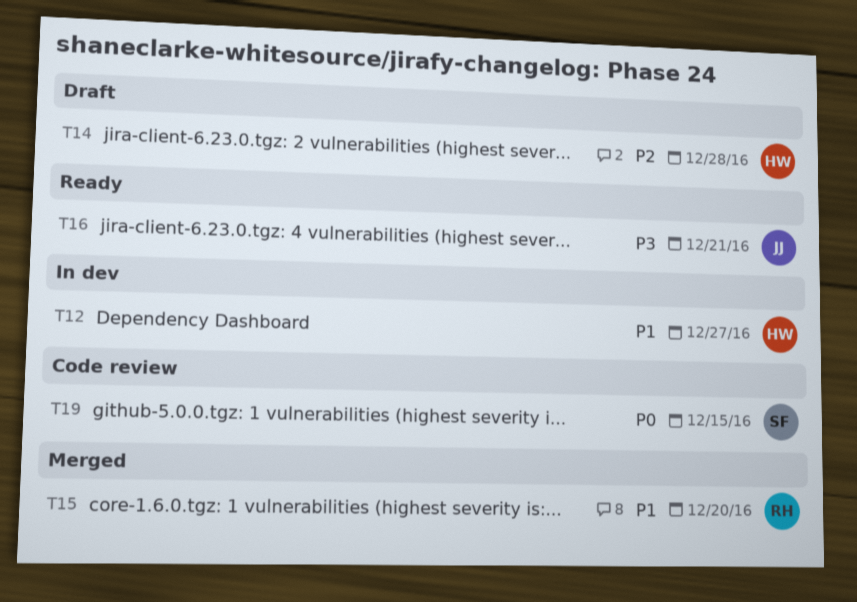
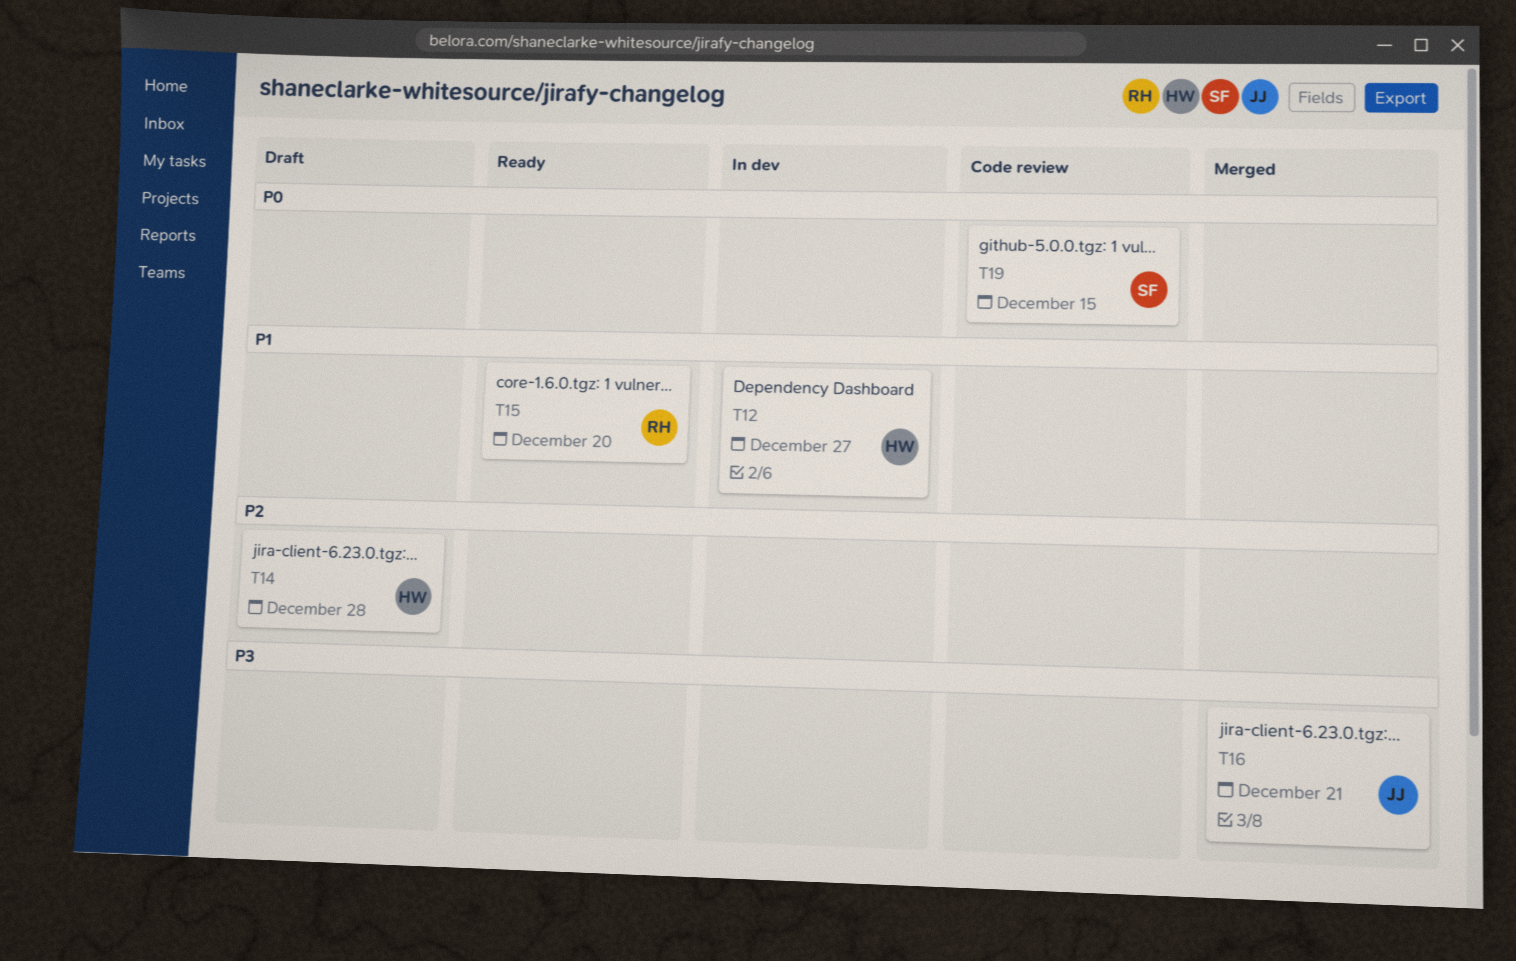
T15, status: Merged -> Ready
T16, status: Ready -> Merged

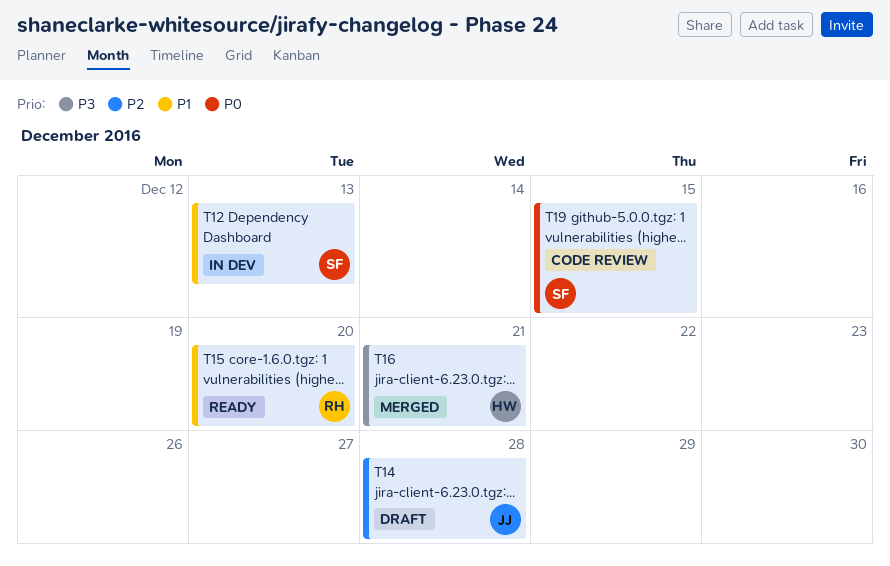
T12, owner: HW -> SF
T12, due: Dec 27 -> Dec 13
T14, owner: HW -> JJ
T16, owner: JJ -> HW

